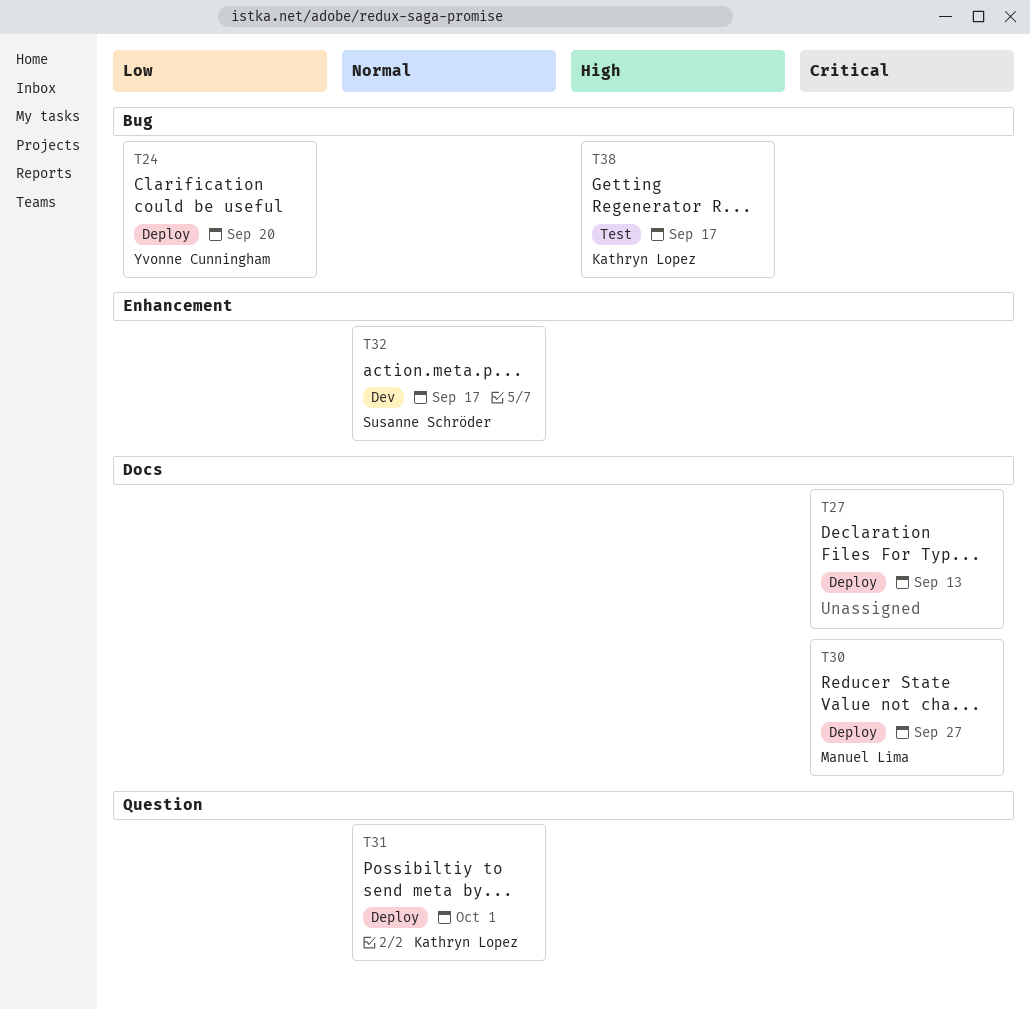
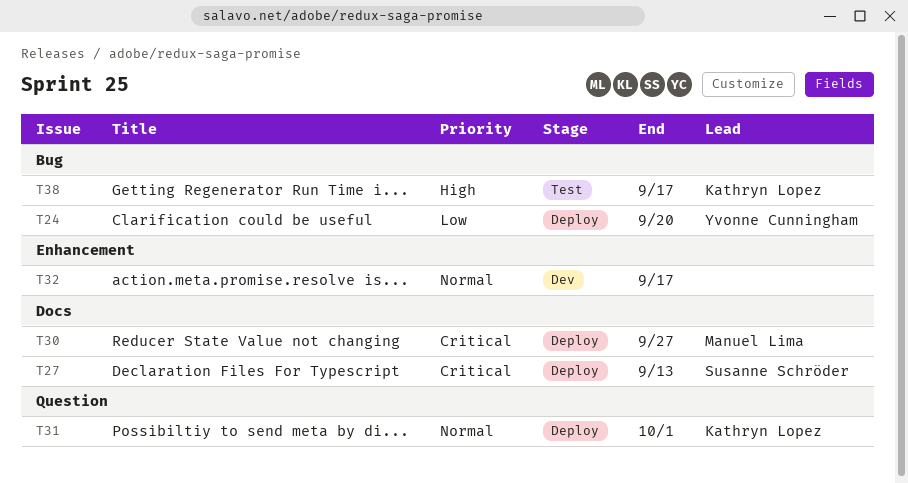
T27, owner: none -> Susanne Schröder
T32, owner: Susanne Schröder -> none

